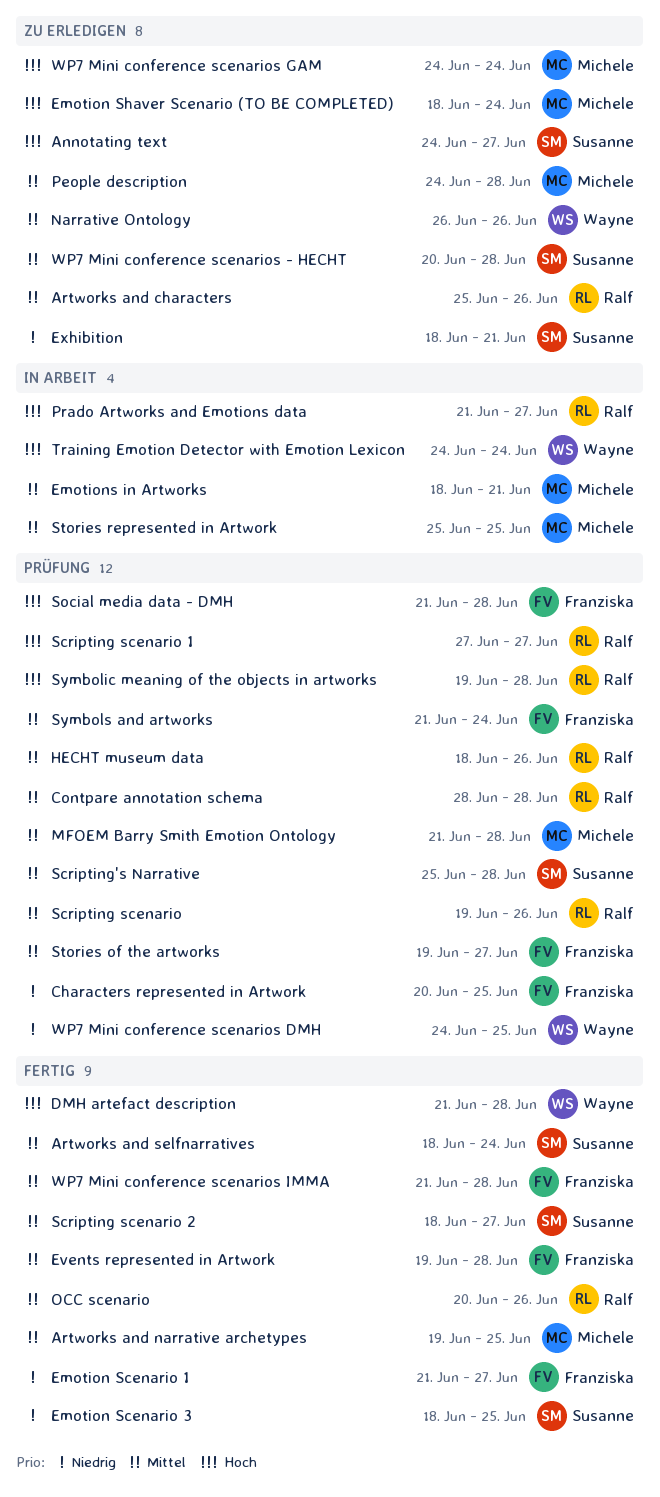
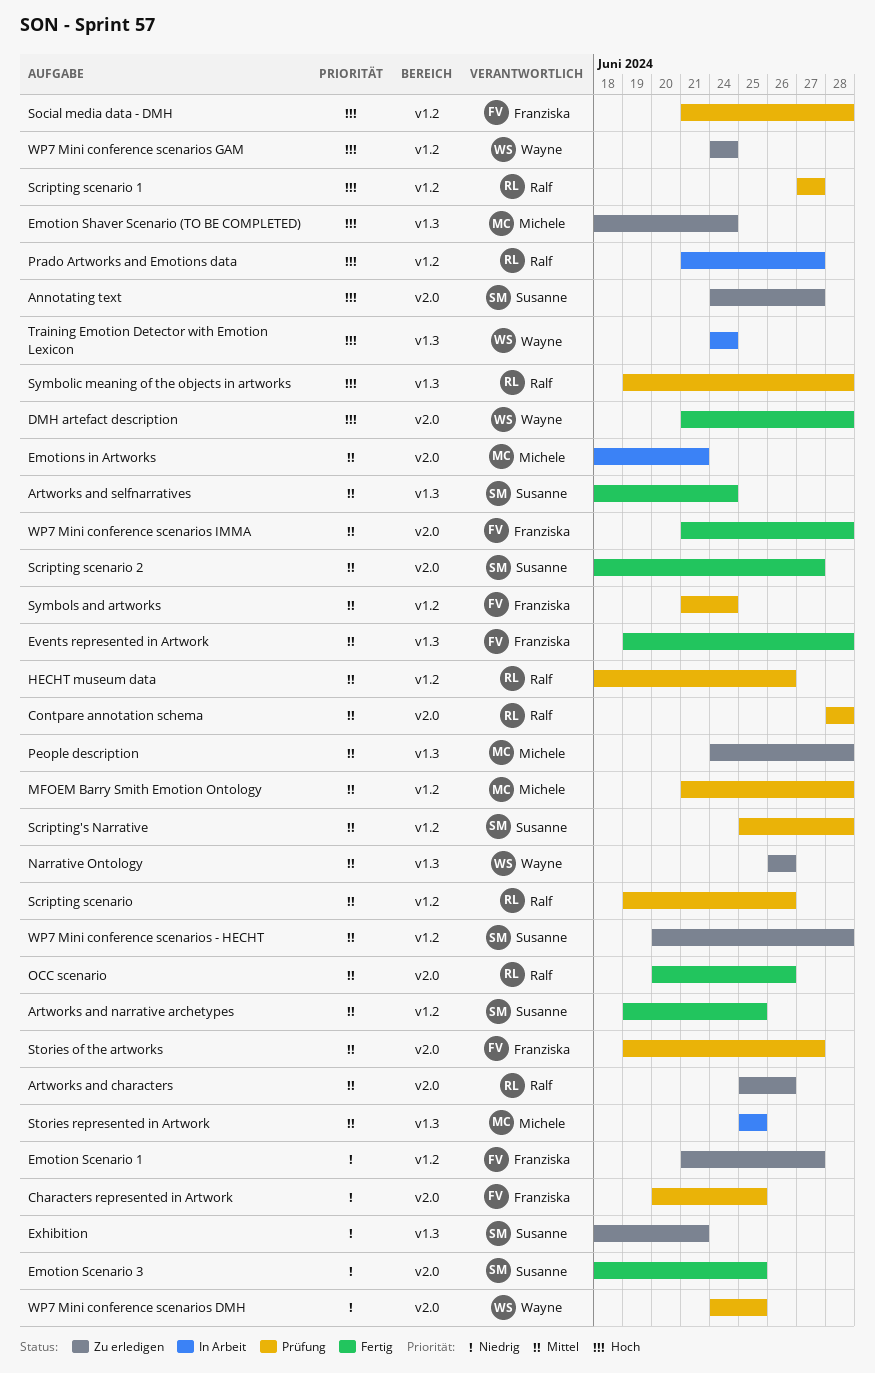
Artworks and narrative archetypes, owner: Michele -> Susanne
Emotion Scenario 1, status: Fertig -> Zu erledigen
WP7 Mini conference scenarios GAM, owner: Michele -> Wayne

